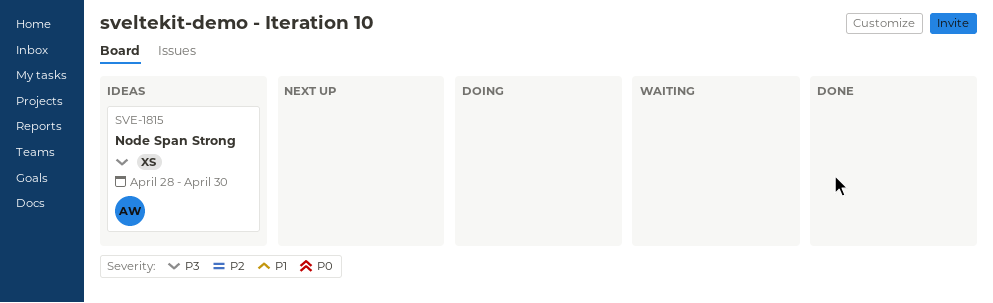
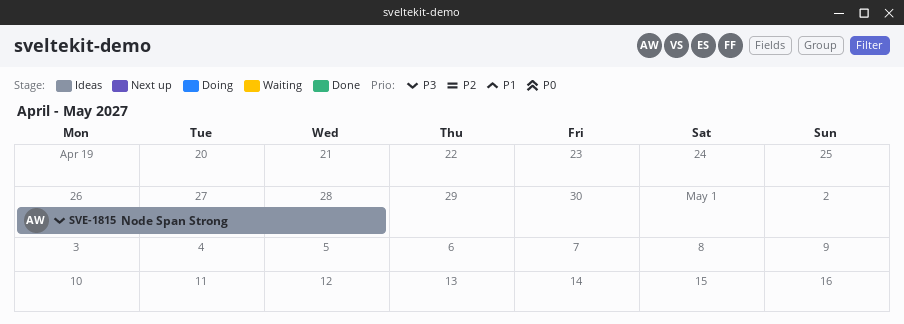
SVE-1815, start: Apr 28 -> Apr 26
SVE-1815, due: Apr 30 -> Apr 28

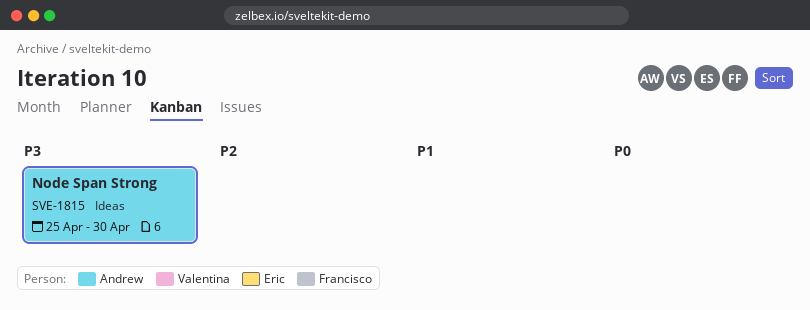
SVE-1815, start: Apr 26 -> Apr 25
SVE-1815, due: Apr 28 -> Apr 30

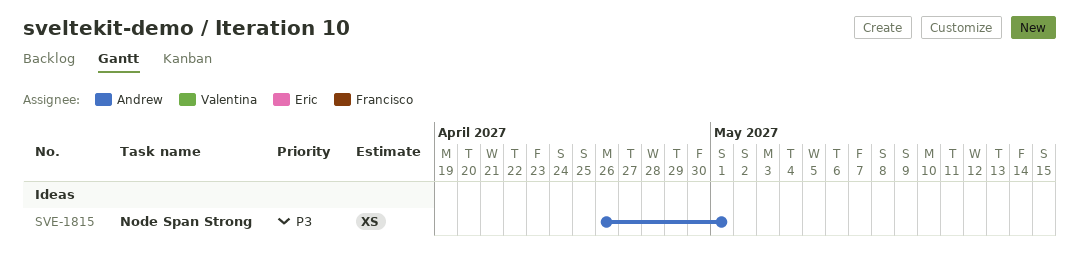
SVE-1815, start: Apr 25 -> Apr 26
SVE-1815, due: Apr 30 -> May 1

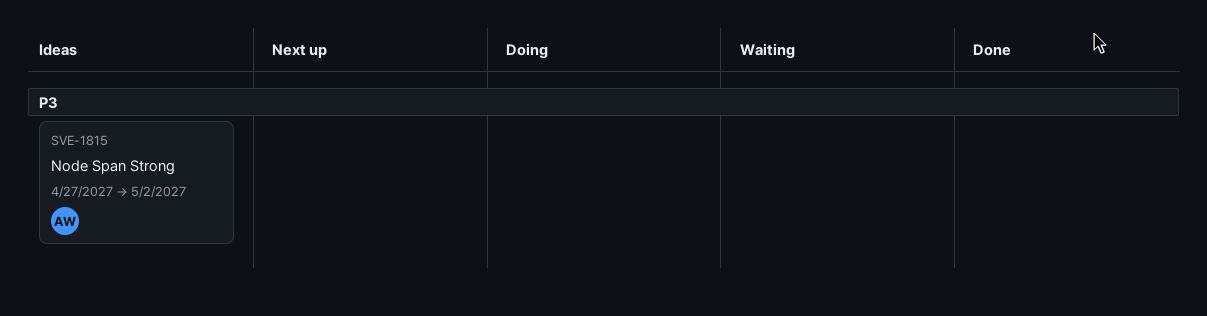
SVE-1815, start: Apr 26 -> Apr 27
SVE-1815, due: May 1 -> May 2

